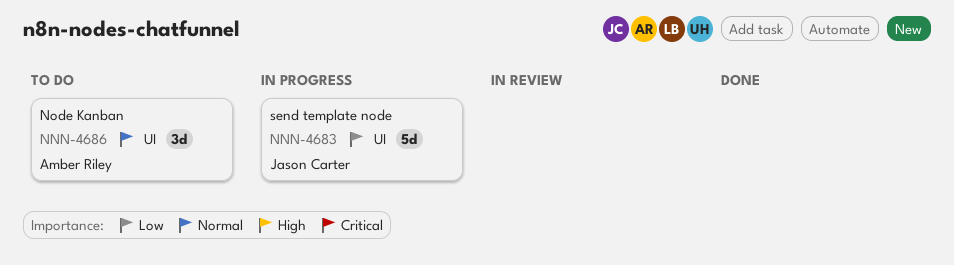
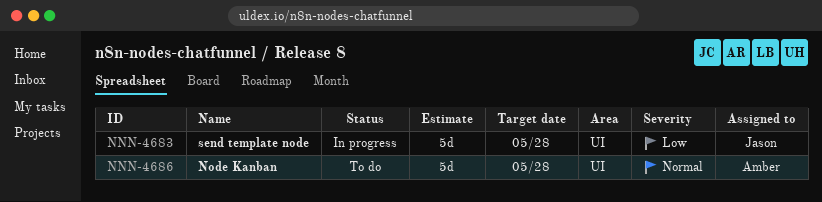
NNN-4686, estimate: 3d -> 5d

